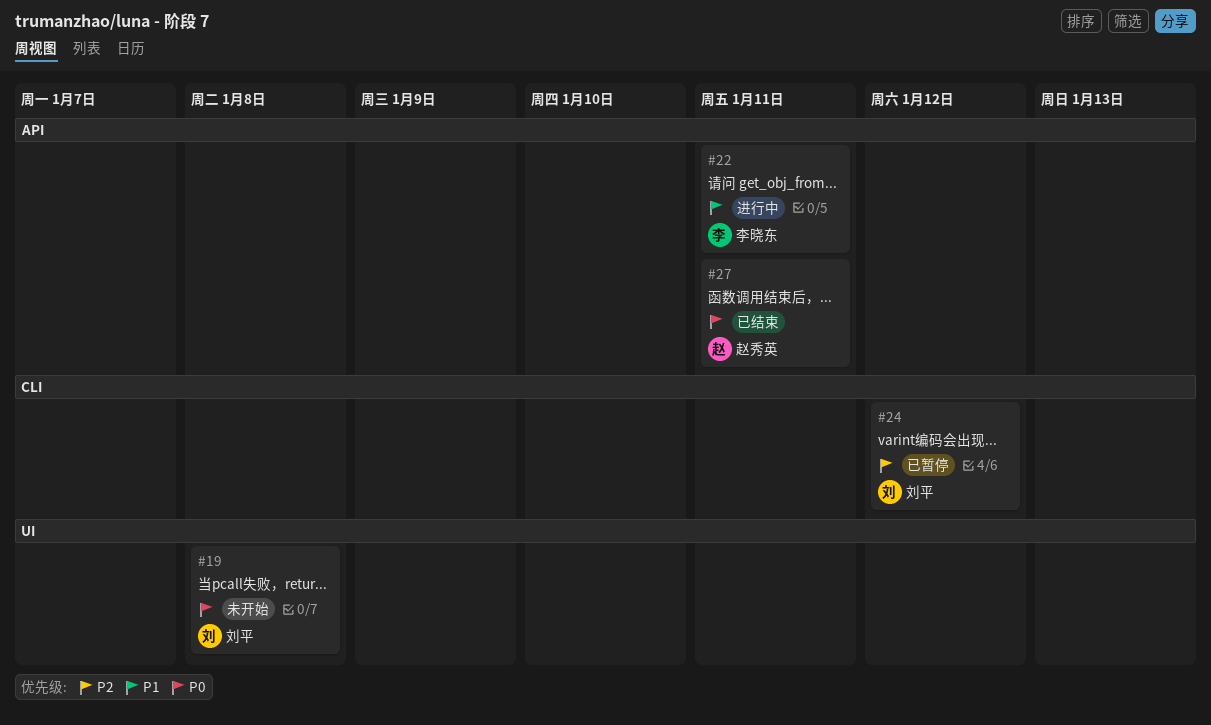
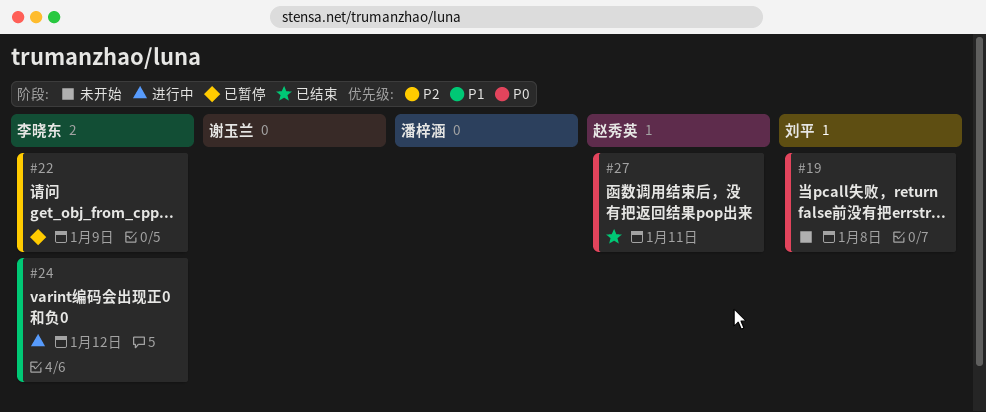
#22, status: 进行中 -> 已暂停
#22, priority: P1 -> P2
#22, due: Jan 11 -> Jan 9
#24, status: 已暂停 -> 进行中
#24, owner: 刘平 -> 李晓东
#24, priority: P2 -> P1

